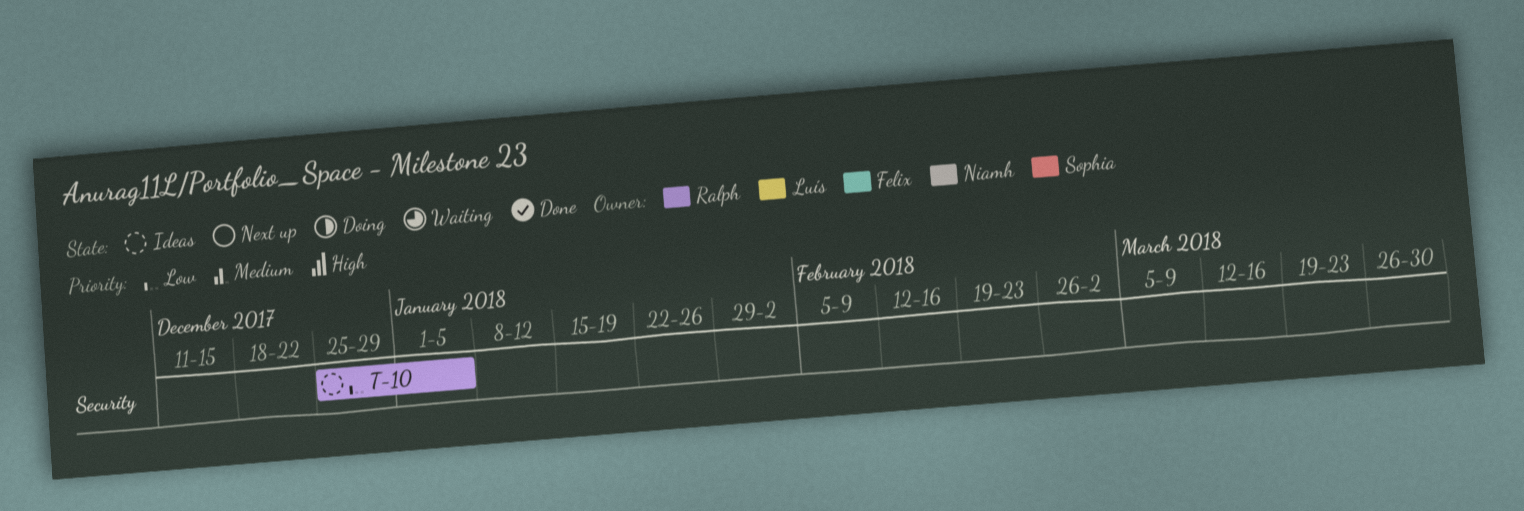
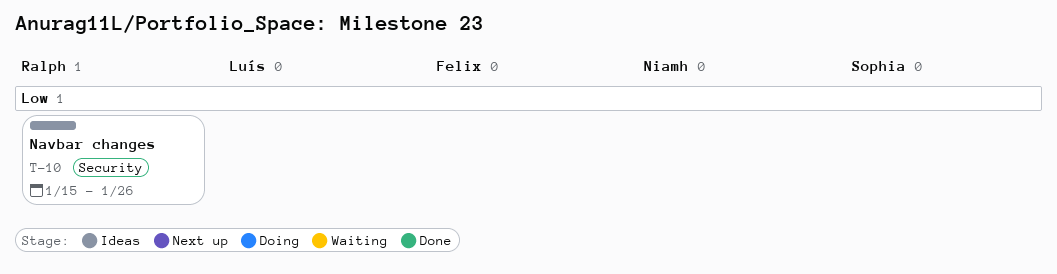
T-10, start: Dec 25 -> Jan 15
T-10, due: Jan 5 -> Jan 26

